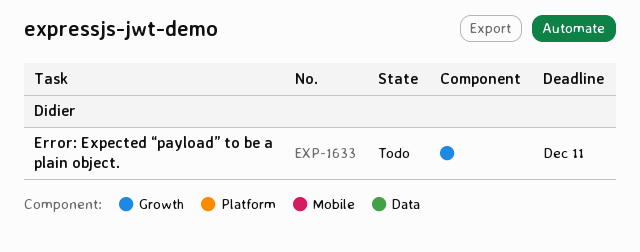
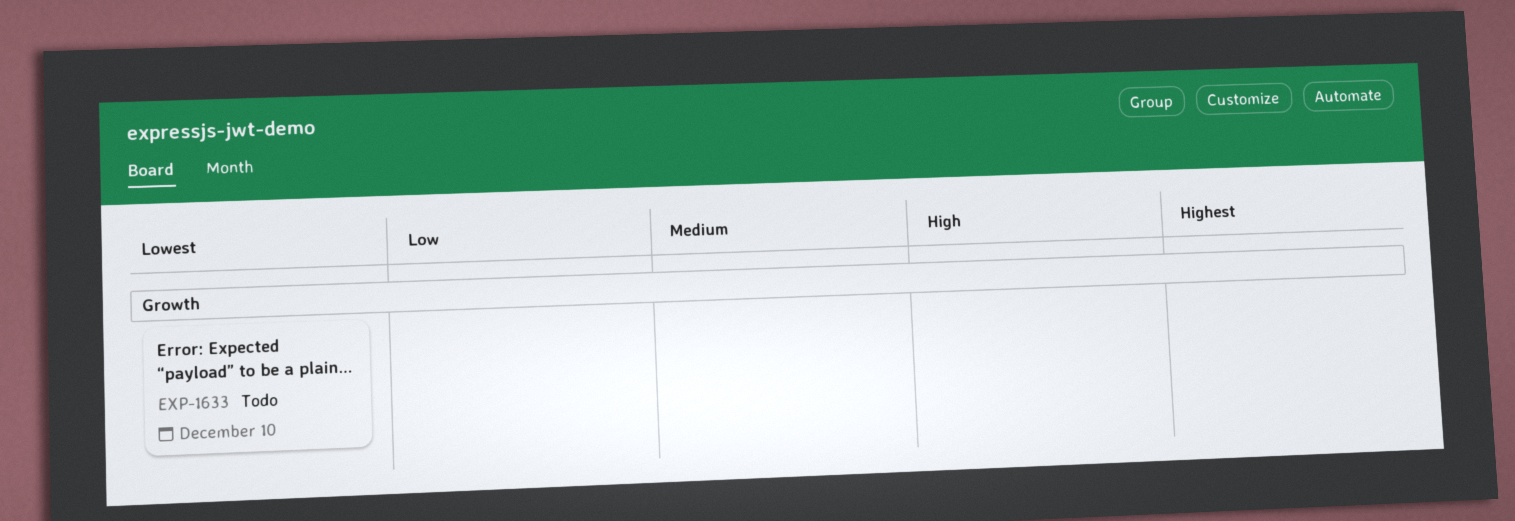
EXP-1633, due: Dec 11 -> Dec 10

